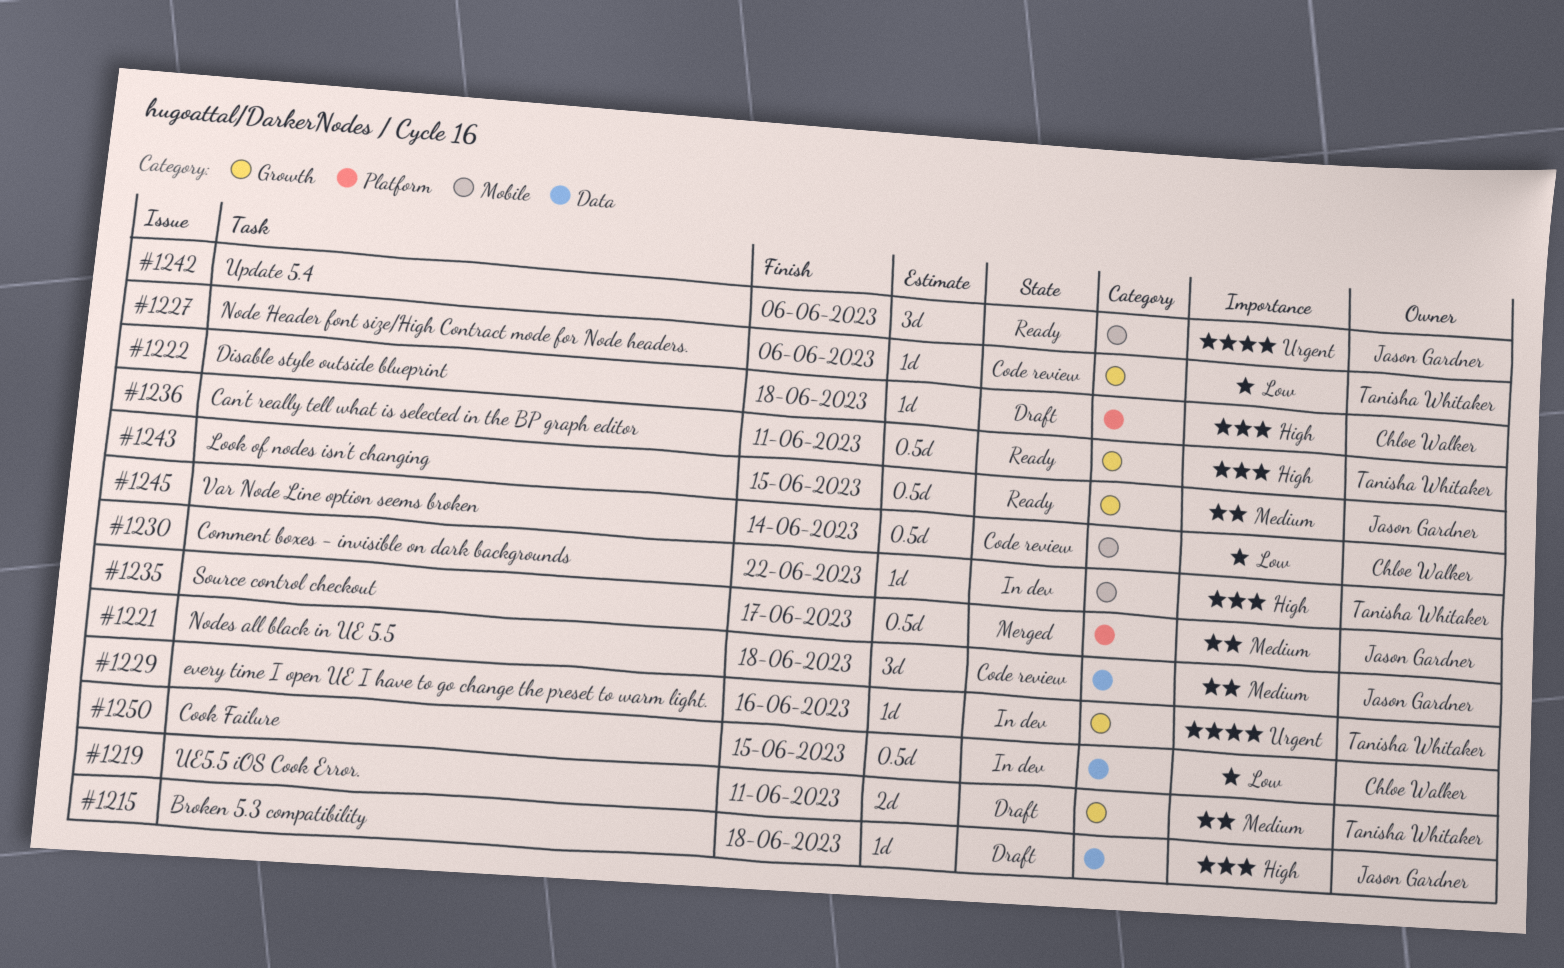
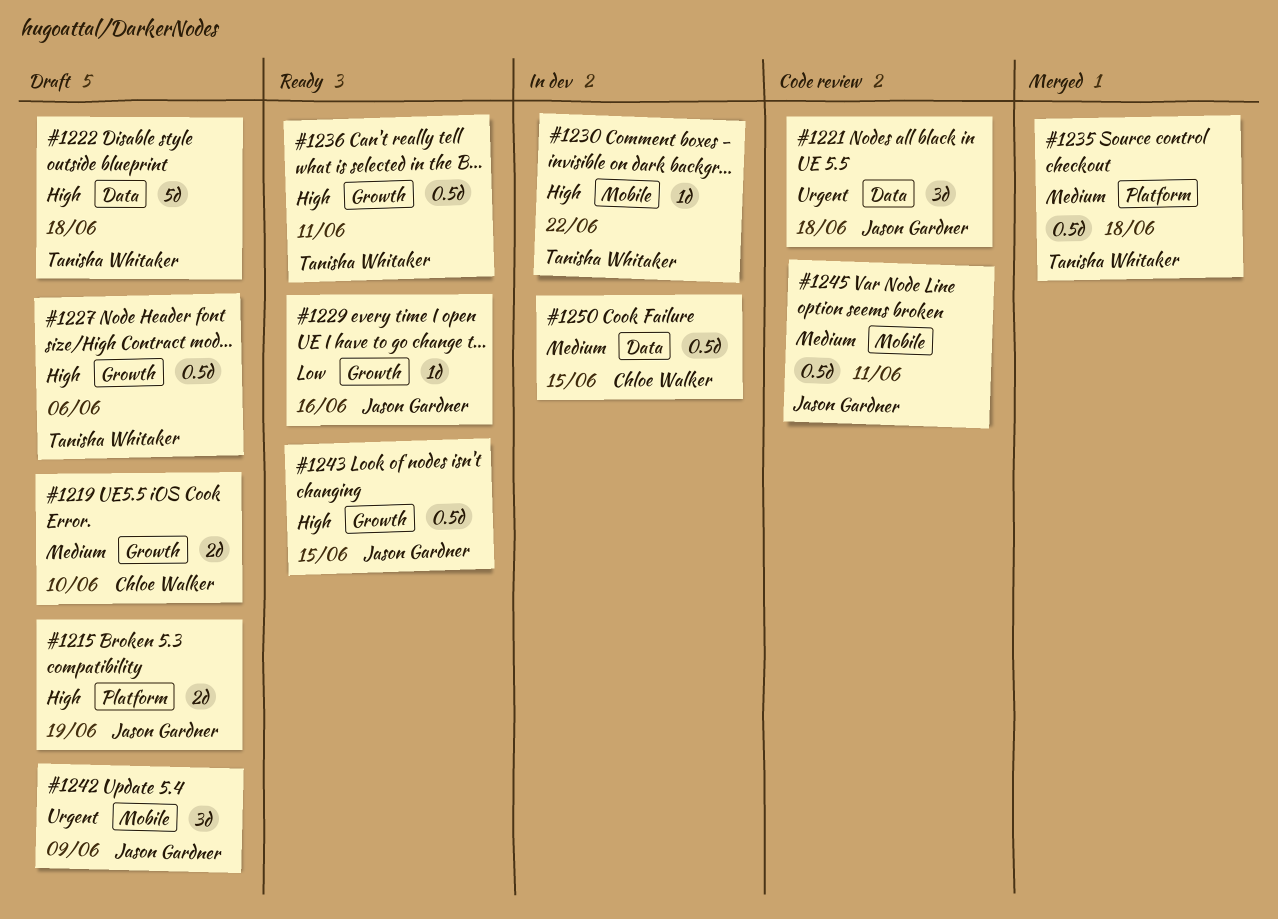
#1215, label: Data -> Platform
#1215, estimate: 1d -> 2d
#1215, due: Jun 18 -> Jun 19
#1219, owner: Tanisha Whitaker -> Chloe Walker
#1219, due: Jun 11 -> Jun 10
#1221, priority: Medium -> Urgent
#1222, owner: Chloe Walker -> Tanisha Whitaker
#1222, label: Platform -> Data
#1222, estimate: 1d -> 5d
#1227, status: Code review -> Draft
#1227, priority: Low -> High
#1227, estimate: 1d -> 0.5d
#1229, status: In dev -> Ready
#1229, owner: Tanisha Whitaker -> Jason Gardner
#1229, priority: Urgent -> Low
#1235, owner: Jason Gardner -> Tanisha Whitaker
#1235, due: Jun 17 -> Jun 18
#1242, status: Ready -> Draft
#1242, due: Jun 6 -> Jun 9
#1243, priority: Medium -> High
#1245, owner: Chloe Walker -> Jason Gardner
#1245, priority: Low -> Medium
#1245, due: Jun 14 -> Jun 11
#1250, priority: Low -> Medium

